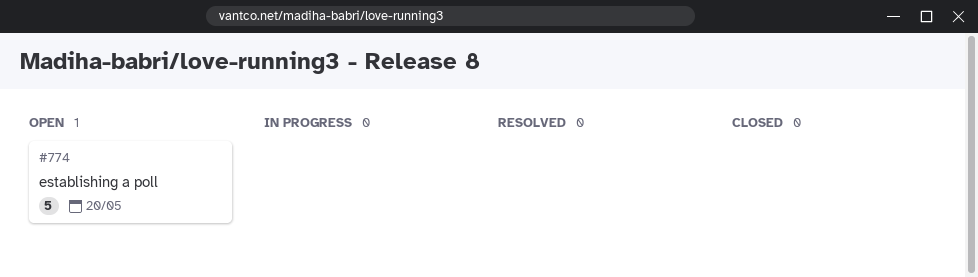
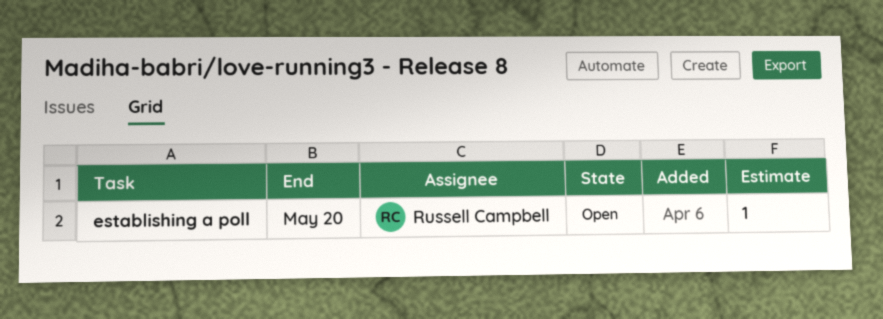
establishing a poll, estimate: 5 -> 1

